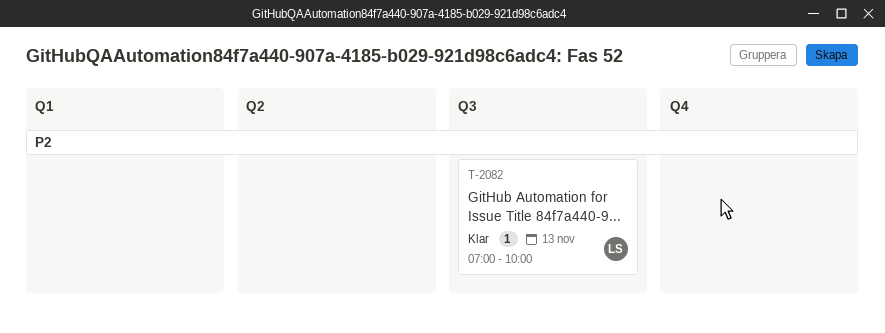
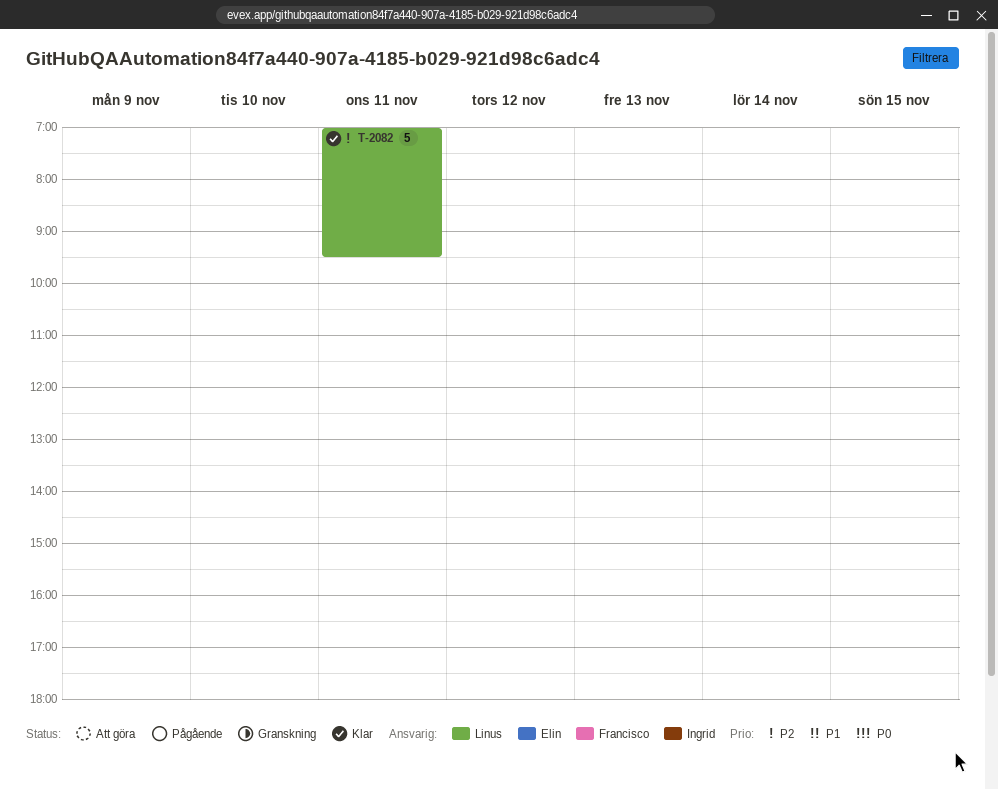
T-2082, estimate: 1 -> 5
T-2082, day: Nov 13 -> Nov 11
T-2082, ends: 10:00 -> 09:30

